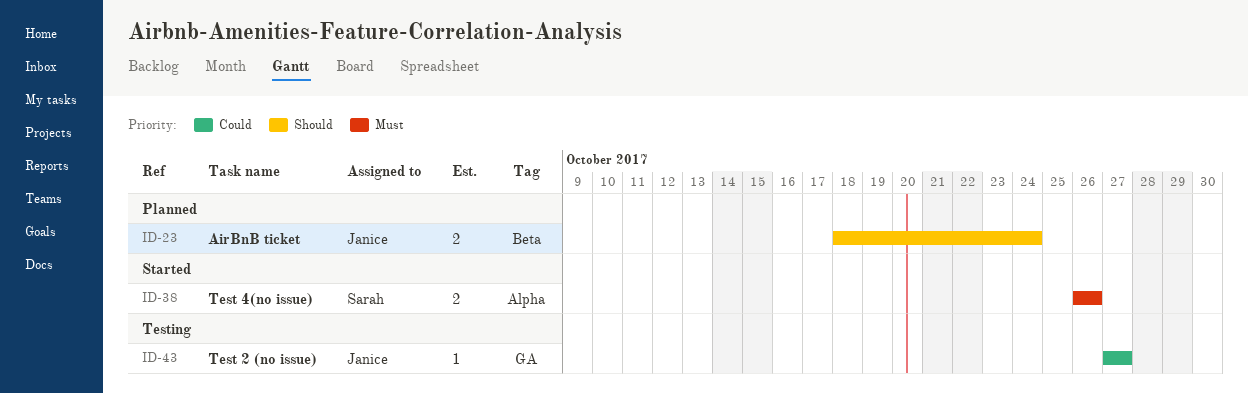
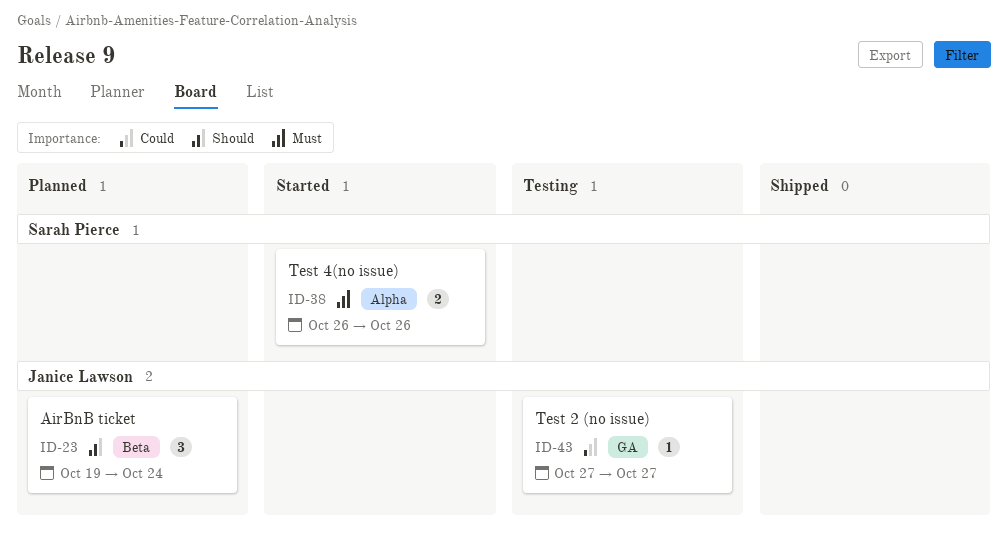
ID-23, estimate: 2 -> 3
ID-23, start: Oct 18 -> Oct 19

